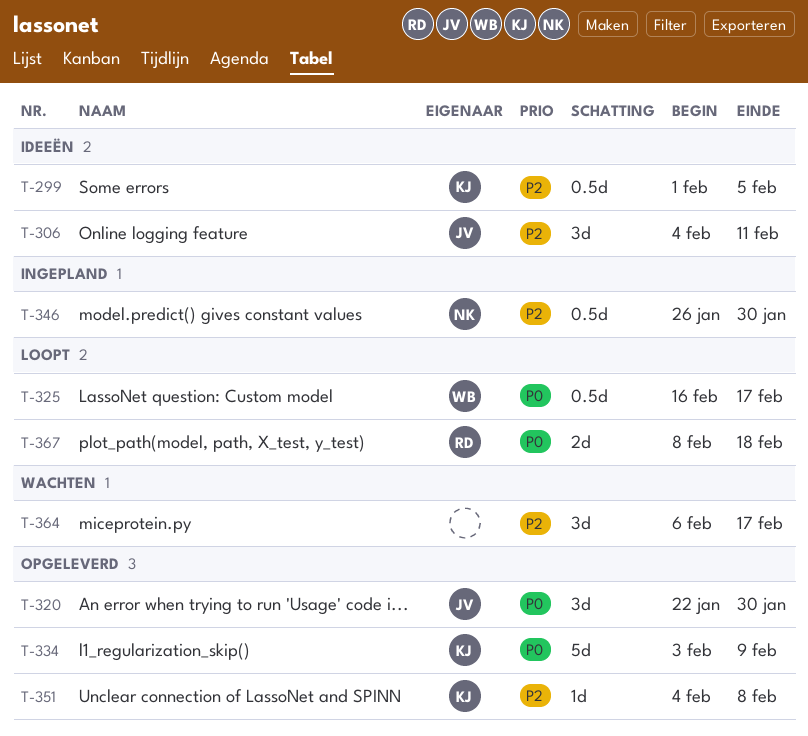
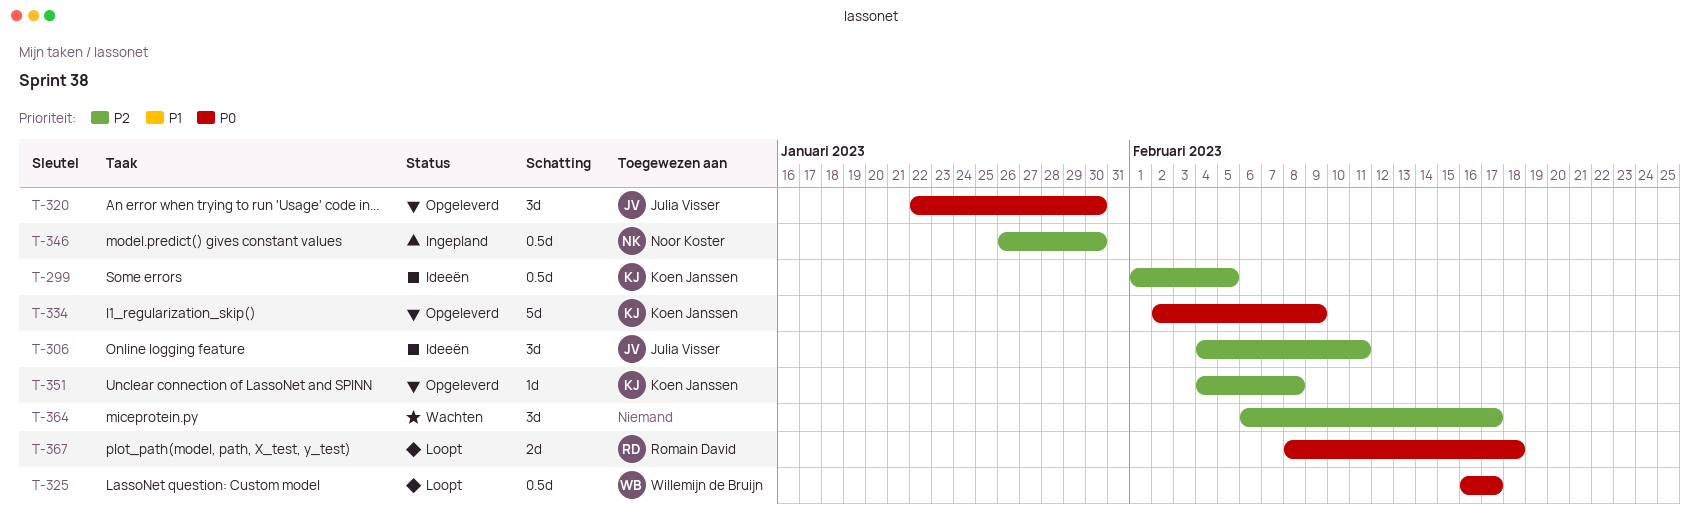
T-334, start: Feb 3 -> Feb 2

